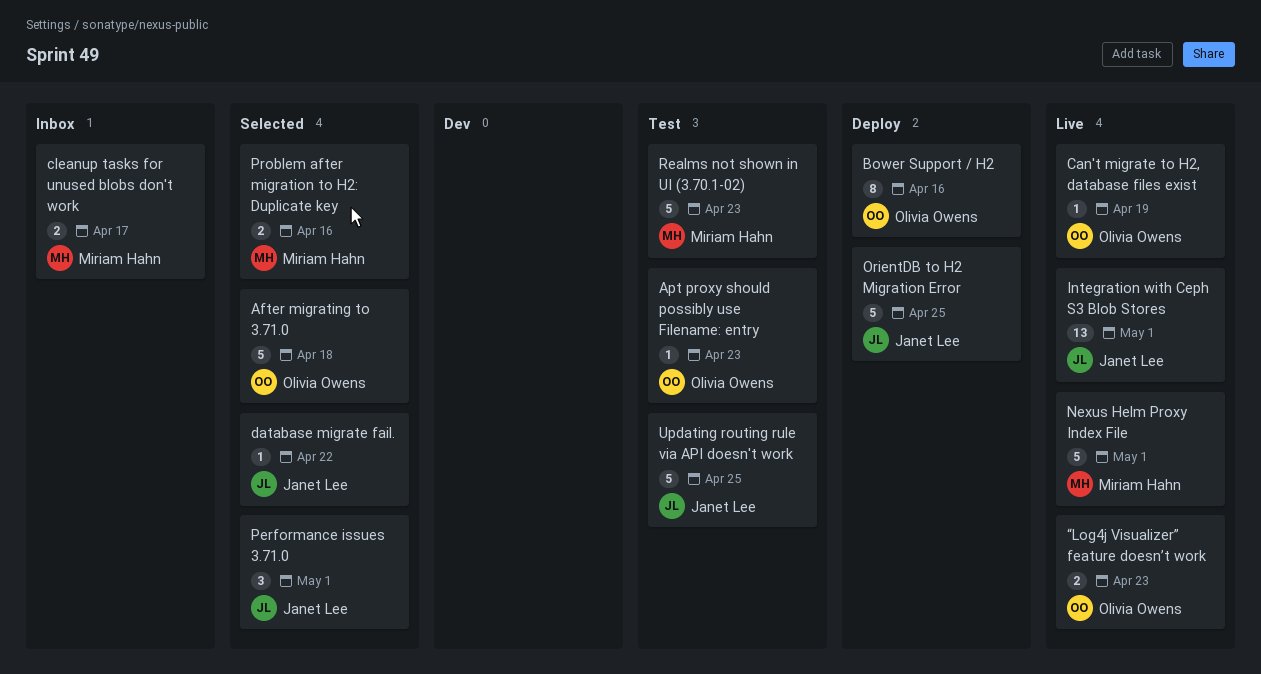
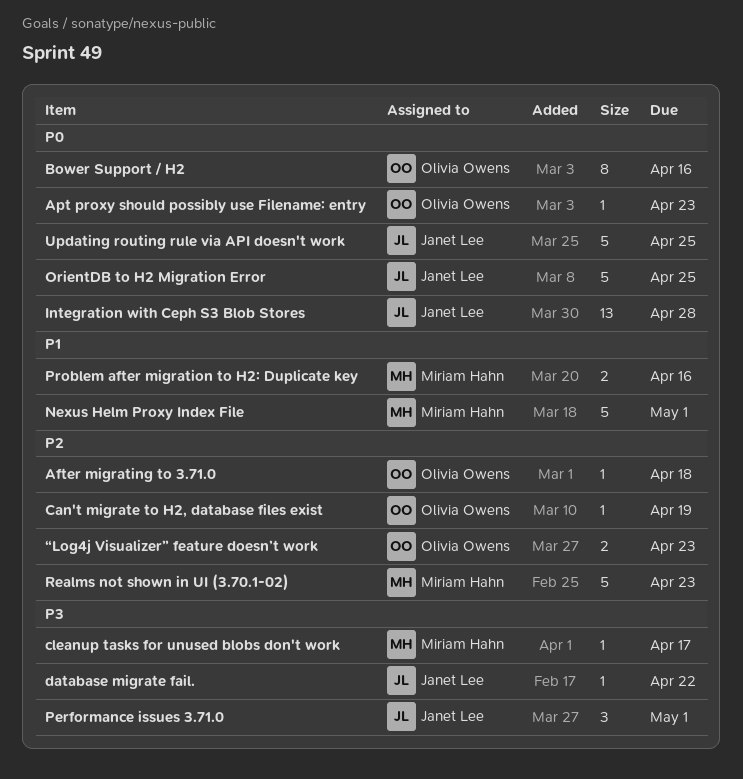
After migrating to 3.71.0, estimate: 5 -> 1
cleanup tasks for unused blobs don't work, estimate: 2 -> 1
Integration with Ceph S3 Blob Stores, due: May 1 -> Apr 28

